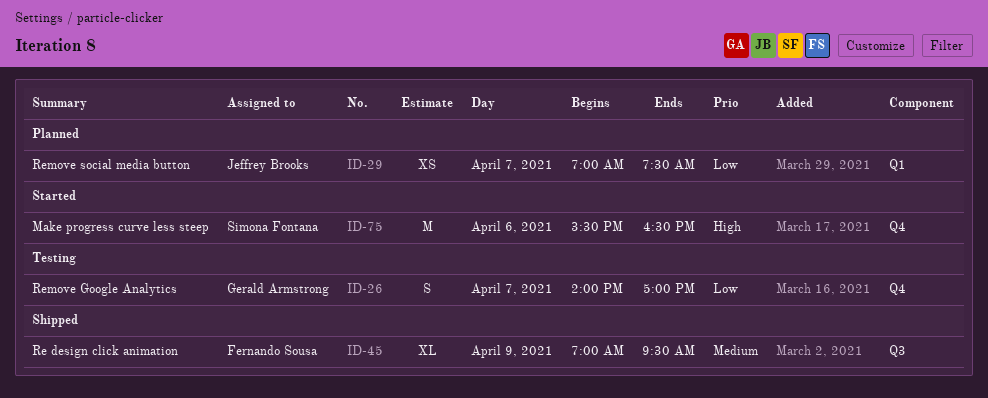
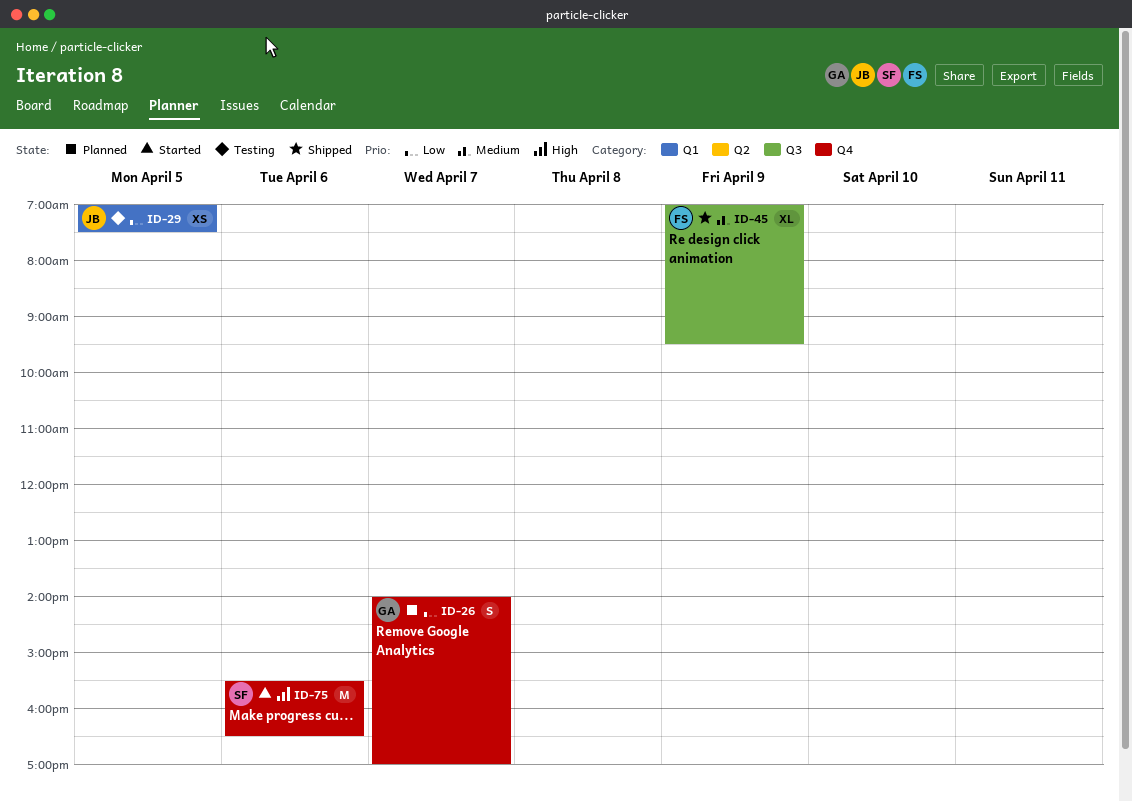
ID-26, status: Testing -> Planned
ID-29, status: Planned -> Testing
ID-29, day: Apr 7 -> Apr 5

